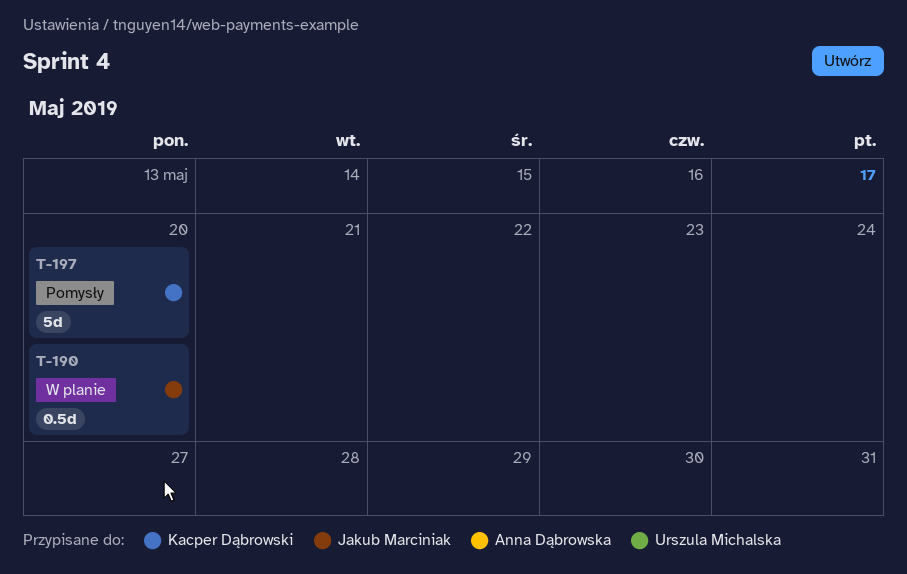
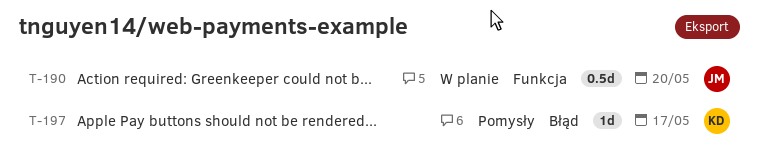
T-197, estimate: 5d -> 1d
T-197, due: May 20 -> May 17

